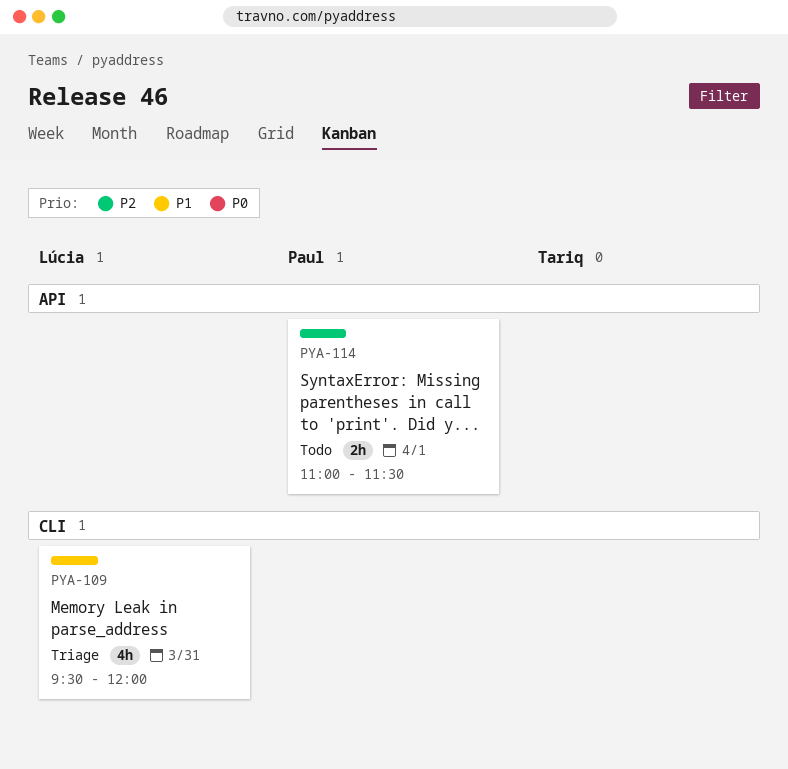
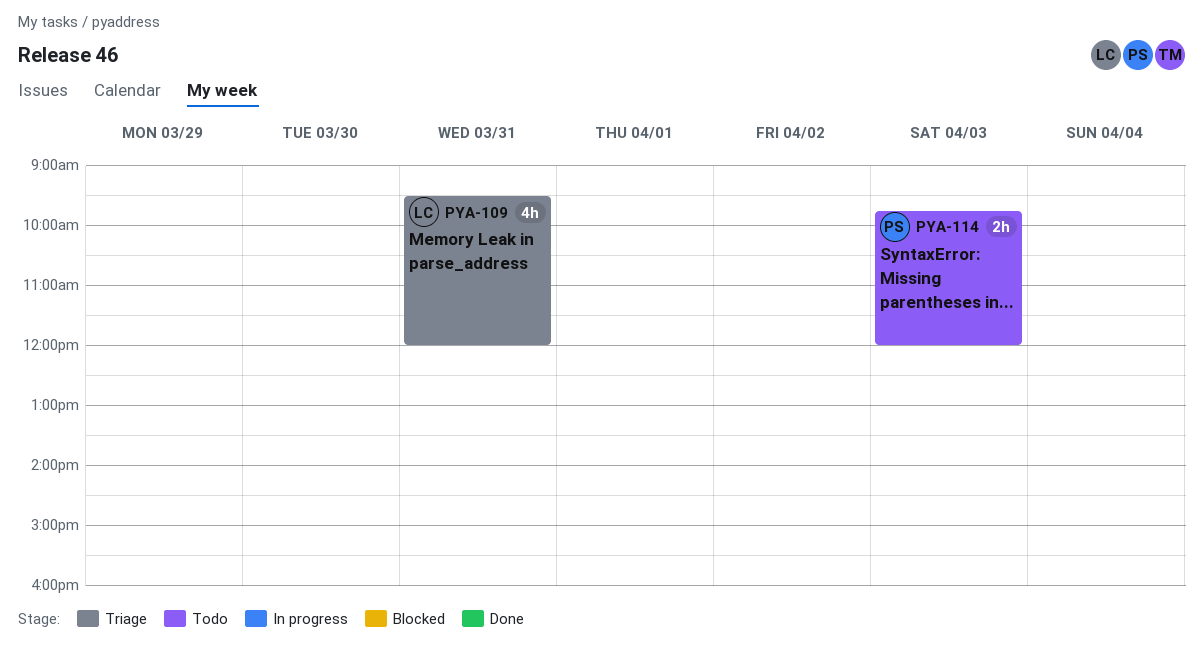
PYA-114, day: Apr 1 -> Apr 3
PYA-114, begins: 11:00 -> 09:45
PYA-114, ends: 11:30 -> 12:00

